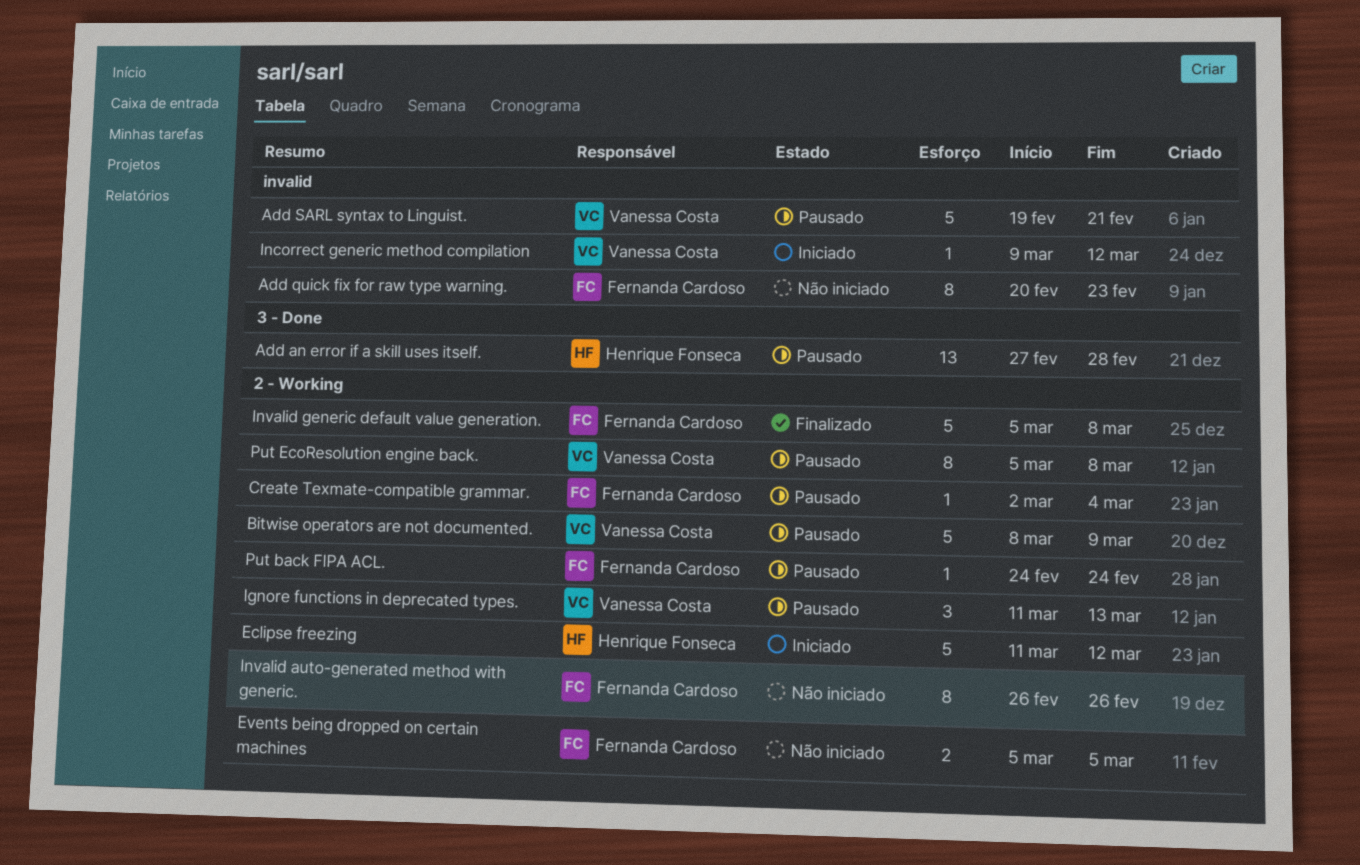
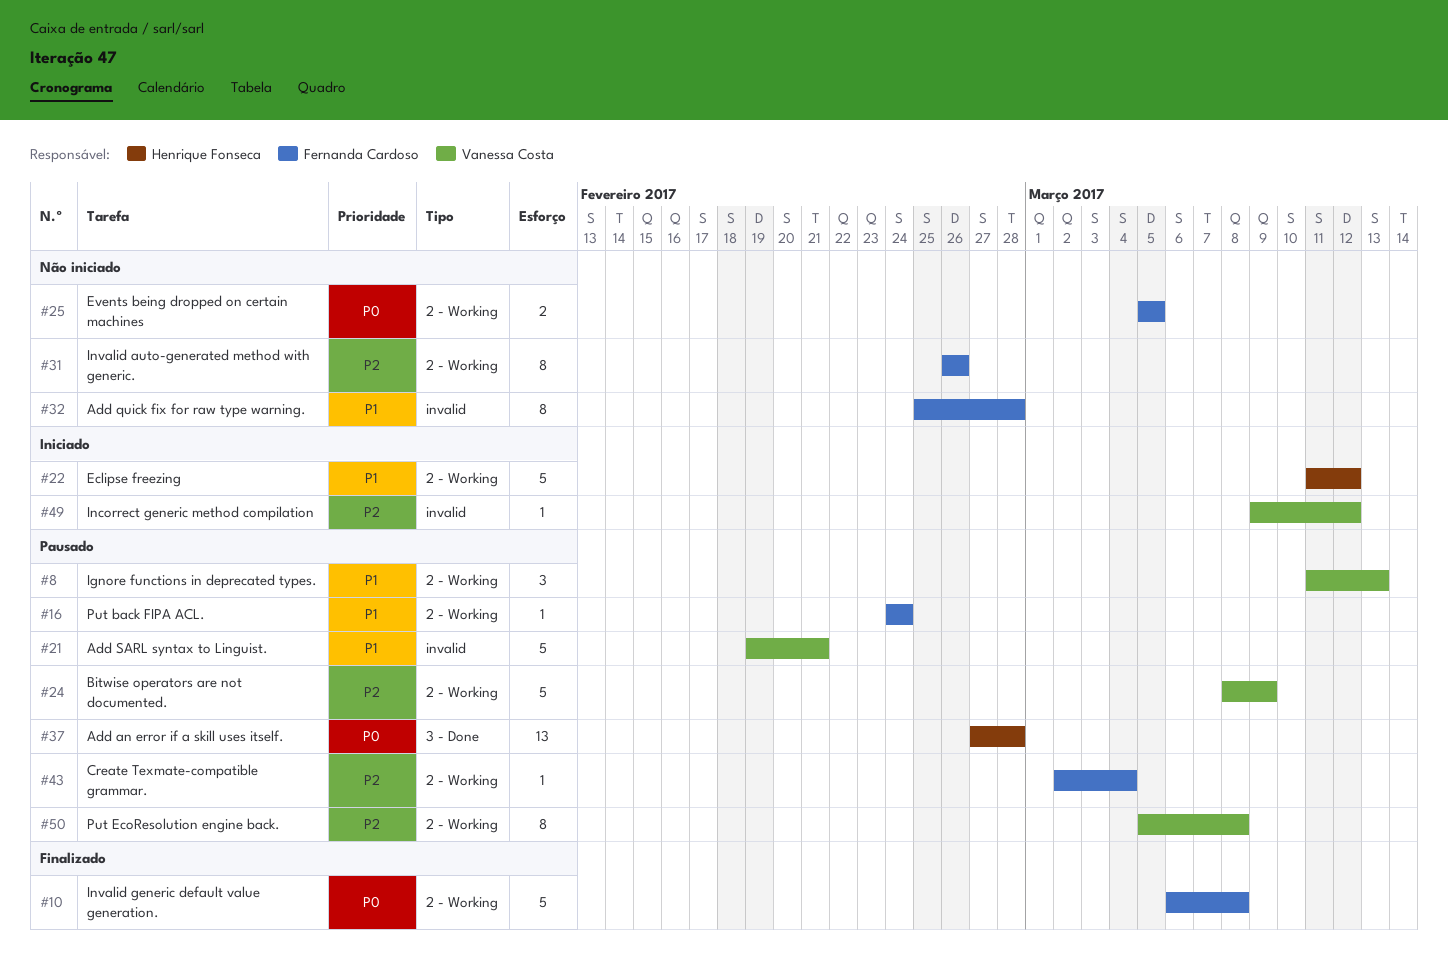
Add quick fix for raw type warning., start: Feb 20 -> Feb 25
Add quick fix for raw type warning., due: Feb 23 -> Feb 28
Invalid generic default value generation., start: Mar 5 -> Mar 6

